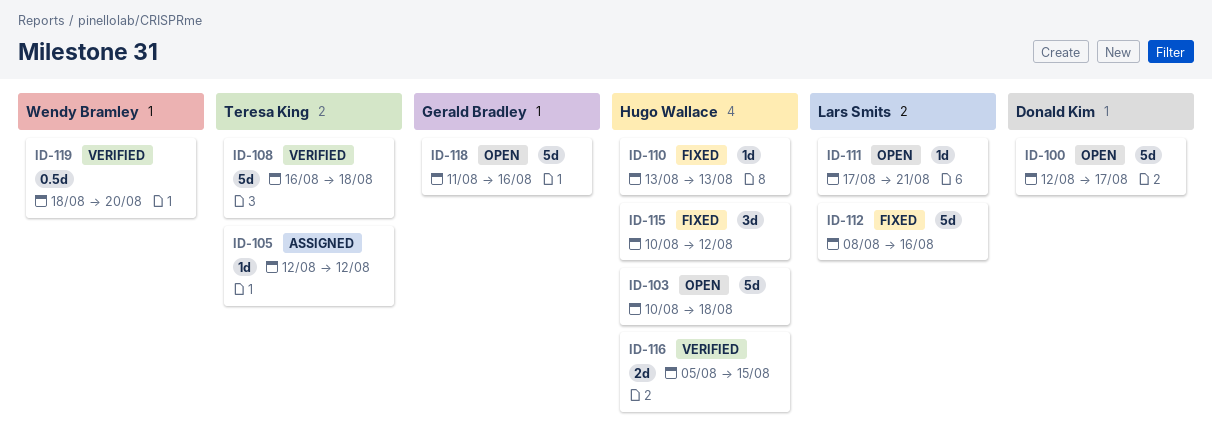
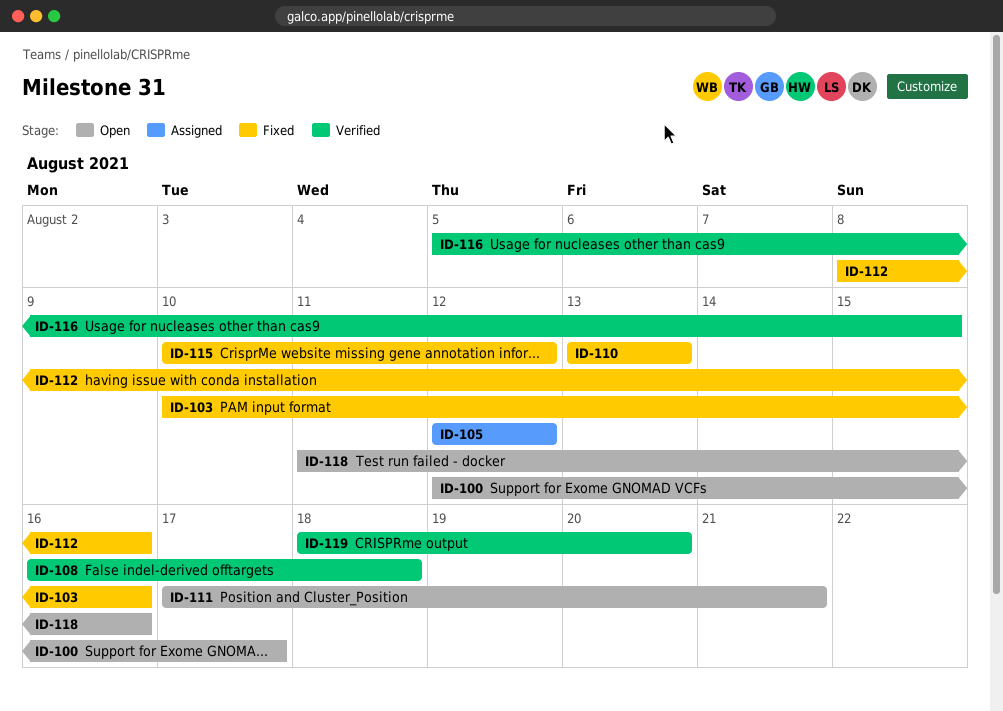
ID-103, status: Open -> Fixed
ID-103, due: Aug 18 -> Aug 16

